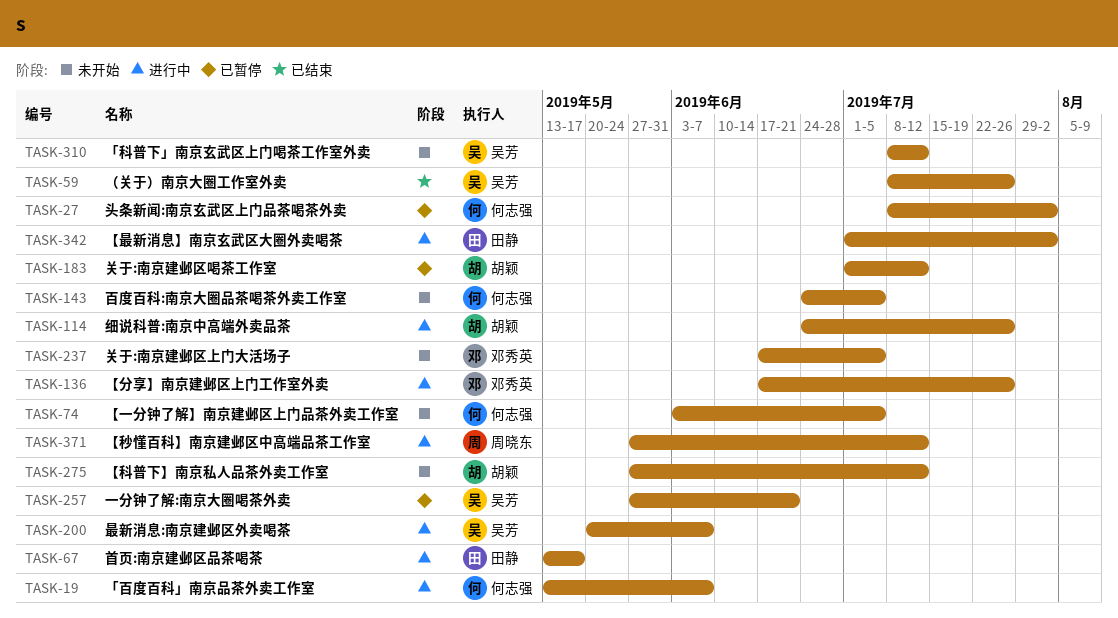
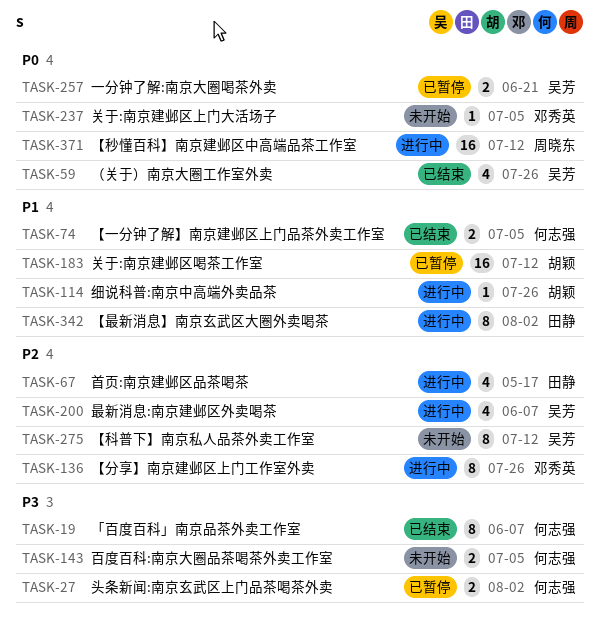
TASK-19, status: 进行中 -> 已结束
TASK-74, status: 未开始 -> 已结束
TASK-275, owner: 胡颖 -> 吴芳
TASK-310: present -> none

